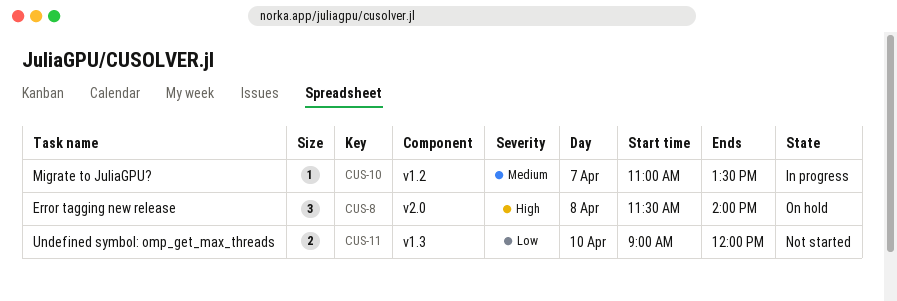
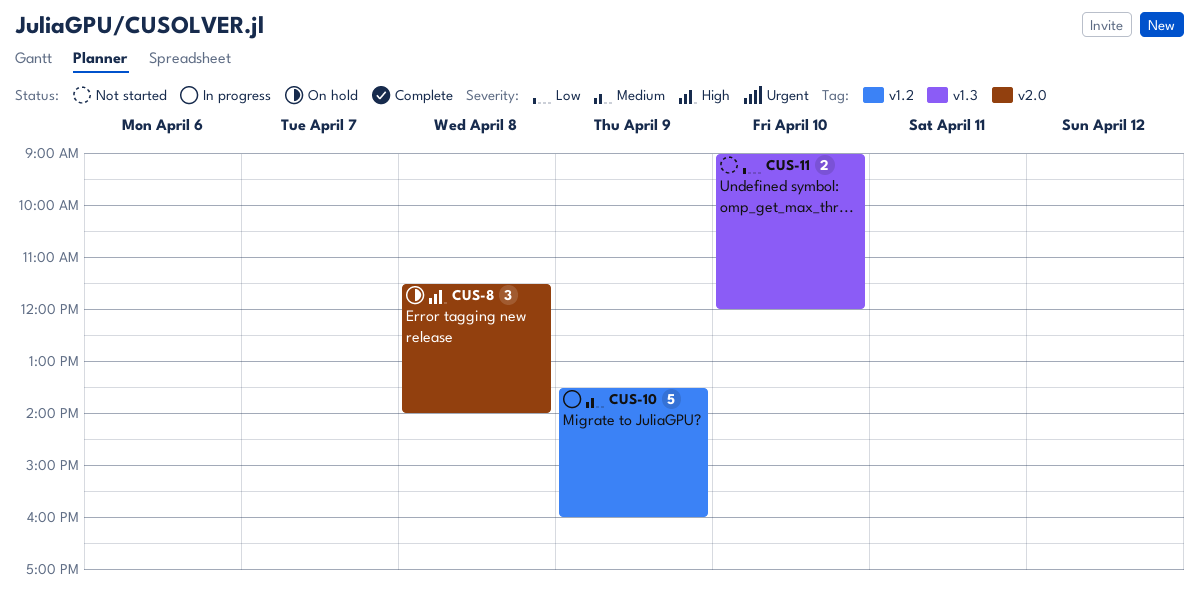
CUS-10, estimate: 1 -> 5
CUS-10, day: Apr 7 -> Apr 9
CUS-10, begins: 11:00 -> 13:30
CUS-10, ends: 13:30 -> 16:00

